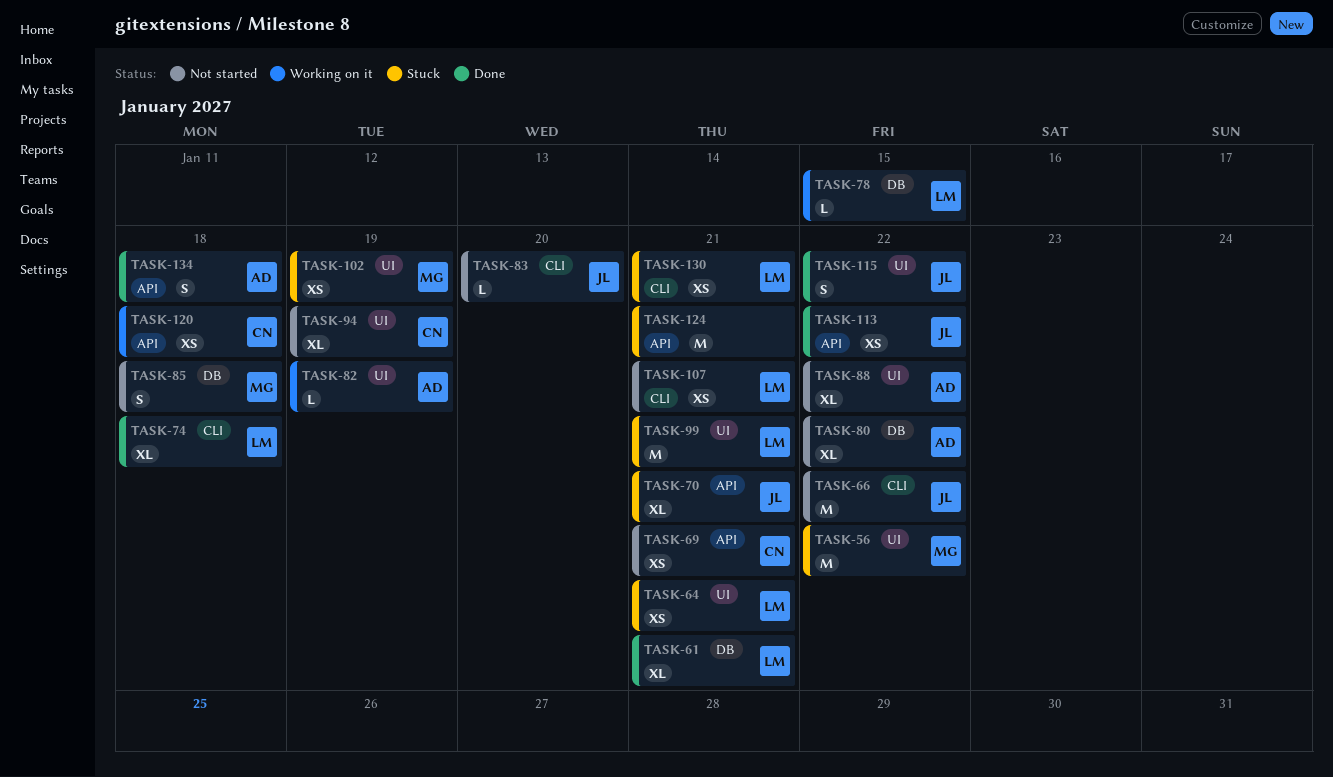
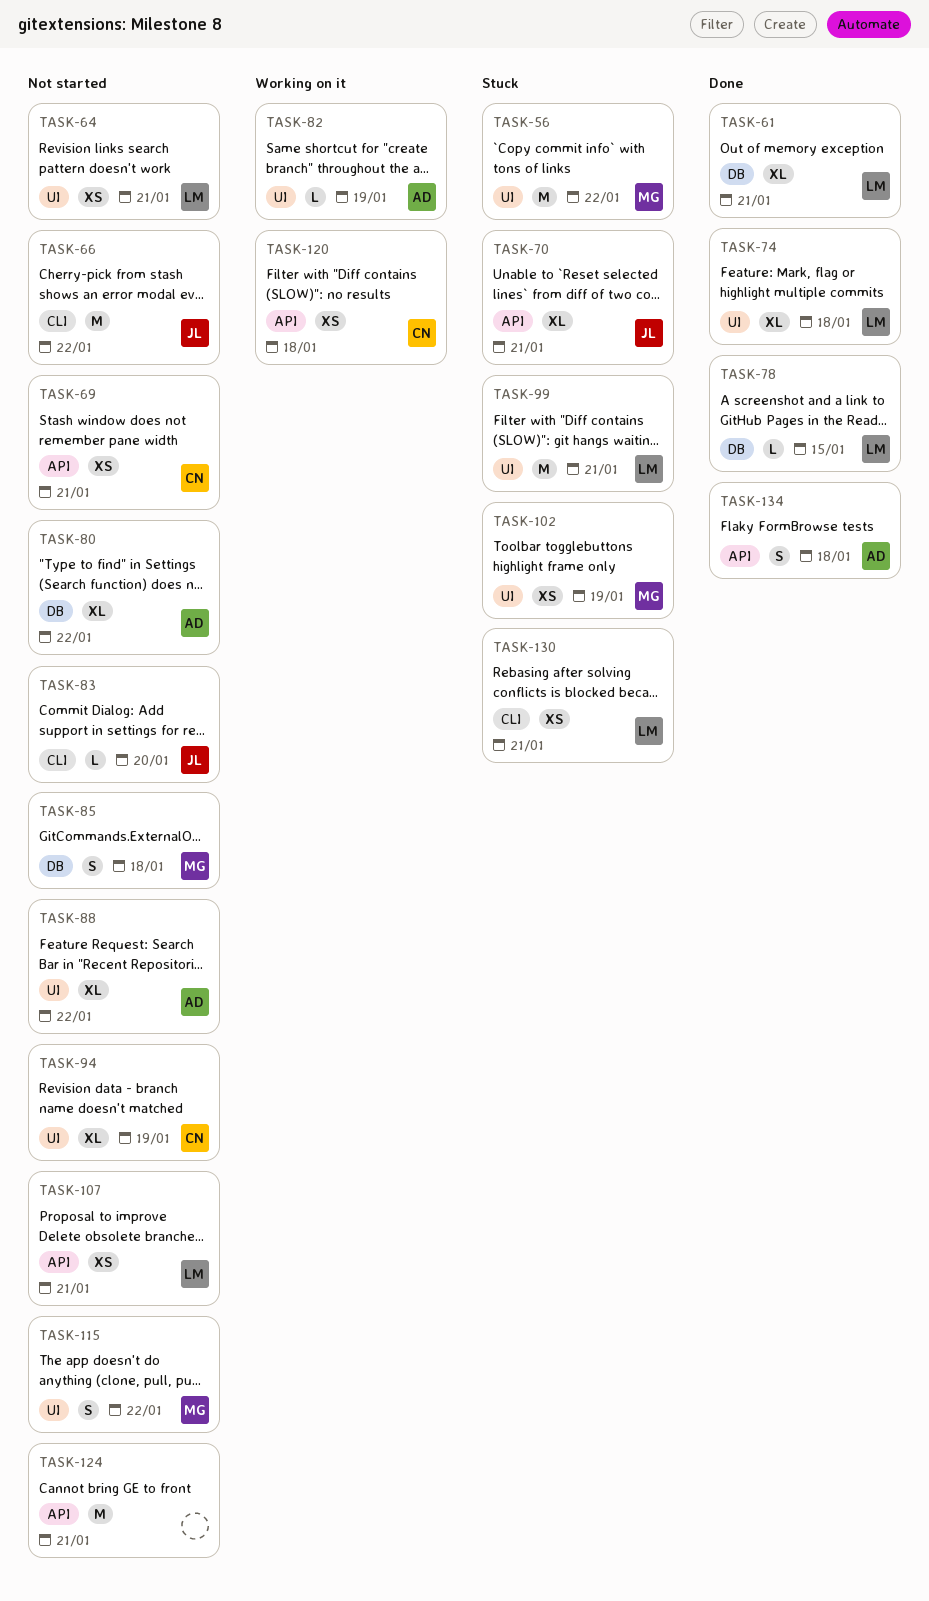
TASK-64, status: Stuck -> Not started
TASK-74, label: CLI -> UI
TASK-78, status: Working on it -> Done
TASK-107, label: CLI -> API
TASK-113: present -> none
TASK-115, status: Done -> Not started
TASK-115, owner: JL -> MG
TASK-124, status: Stuck -> Not started

